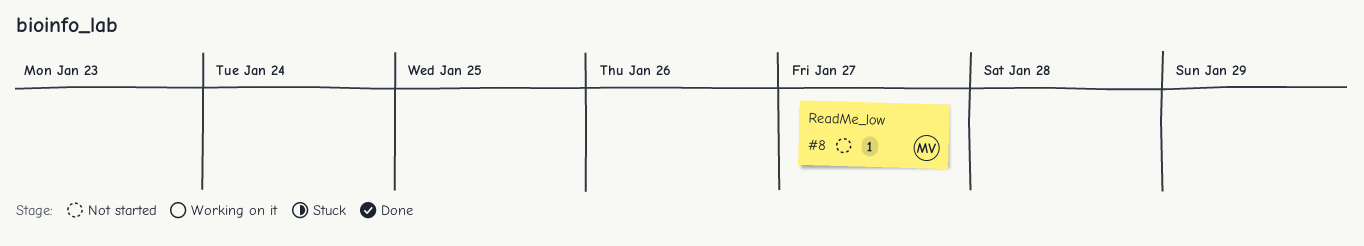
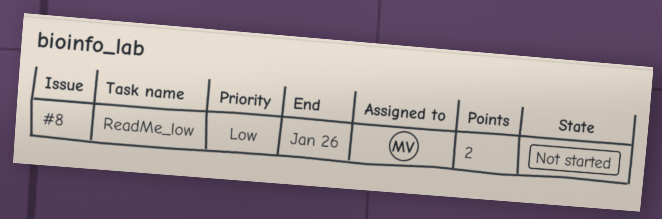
#8, estimate: 1 -> 2
#8, due: Jan 27 -> Jan 26

